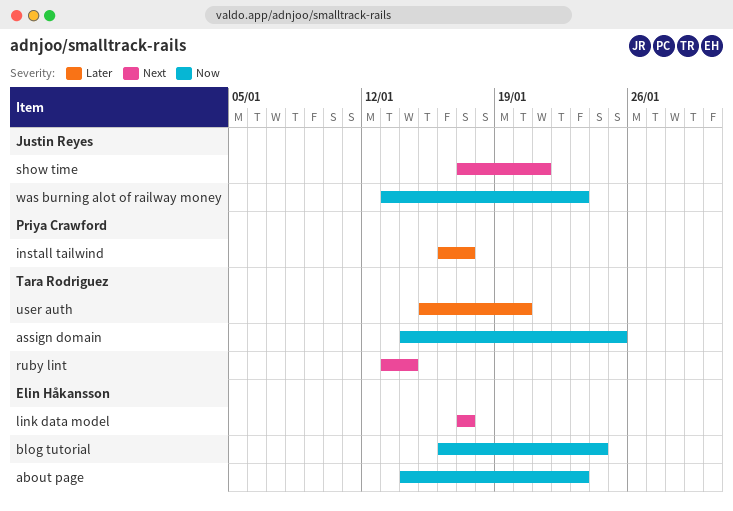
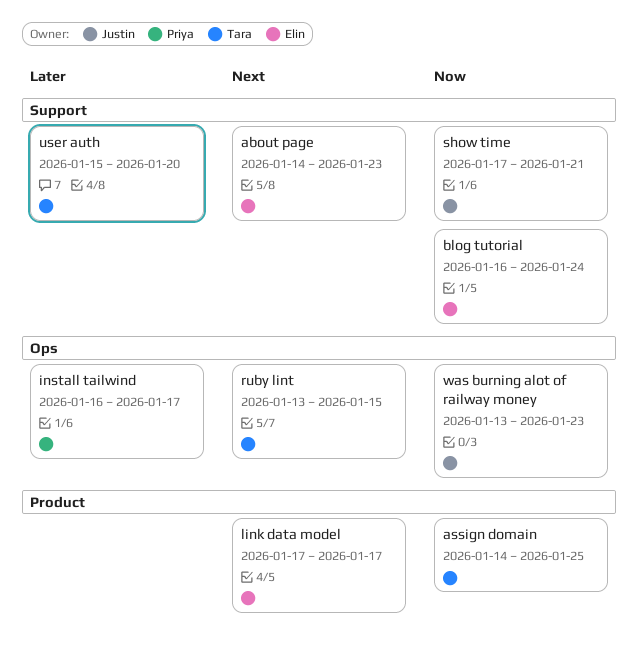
about page, priority: Now -> Next
ruby lint, due: Jan 14 -> Jan 15
show time, priority: Next -> Now

